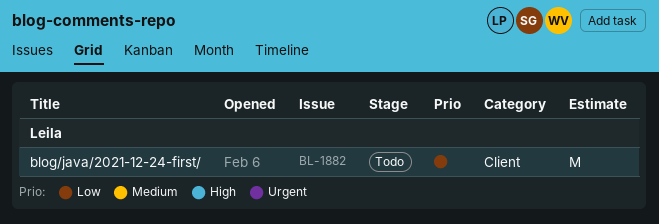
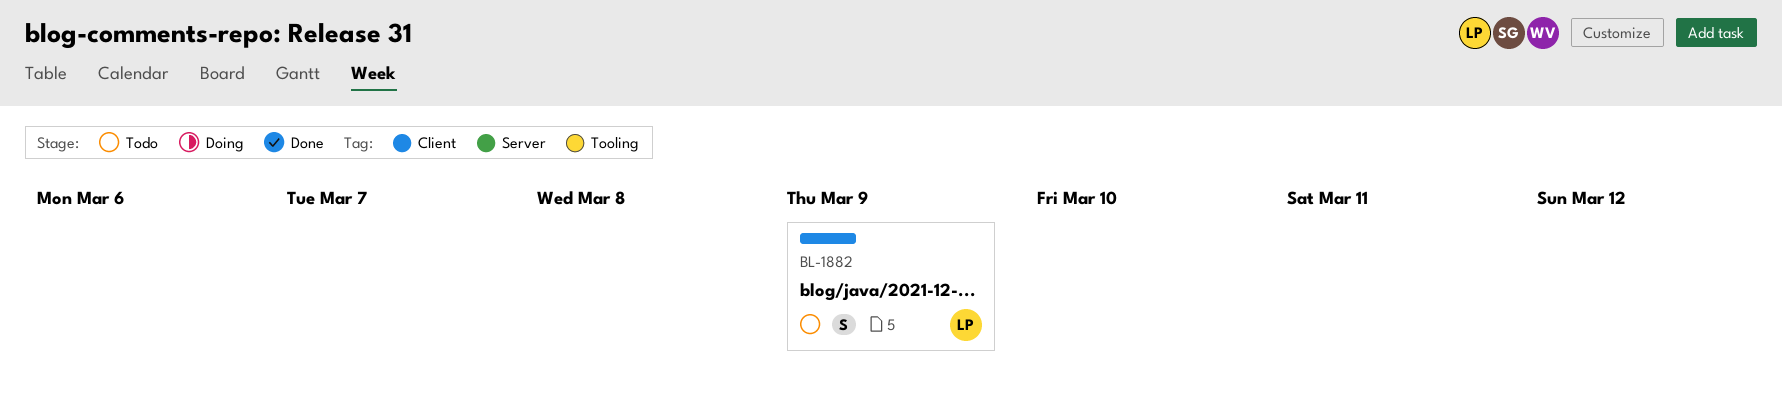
BL-1882, estimate: M -> S

